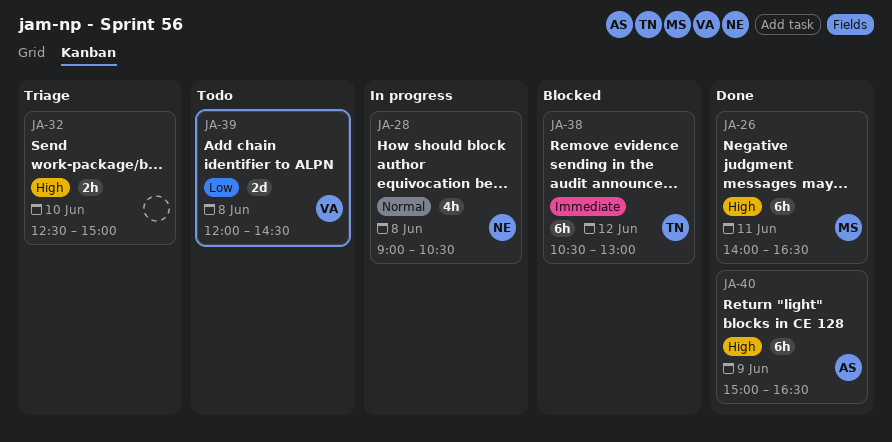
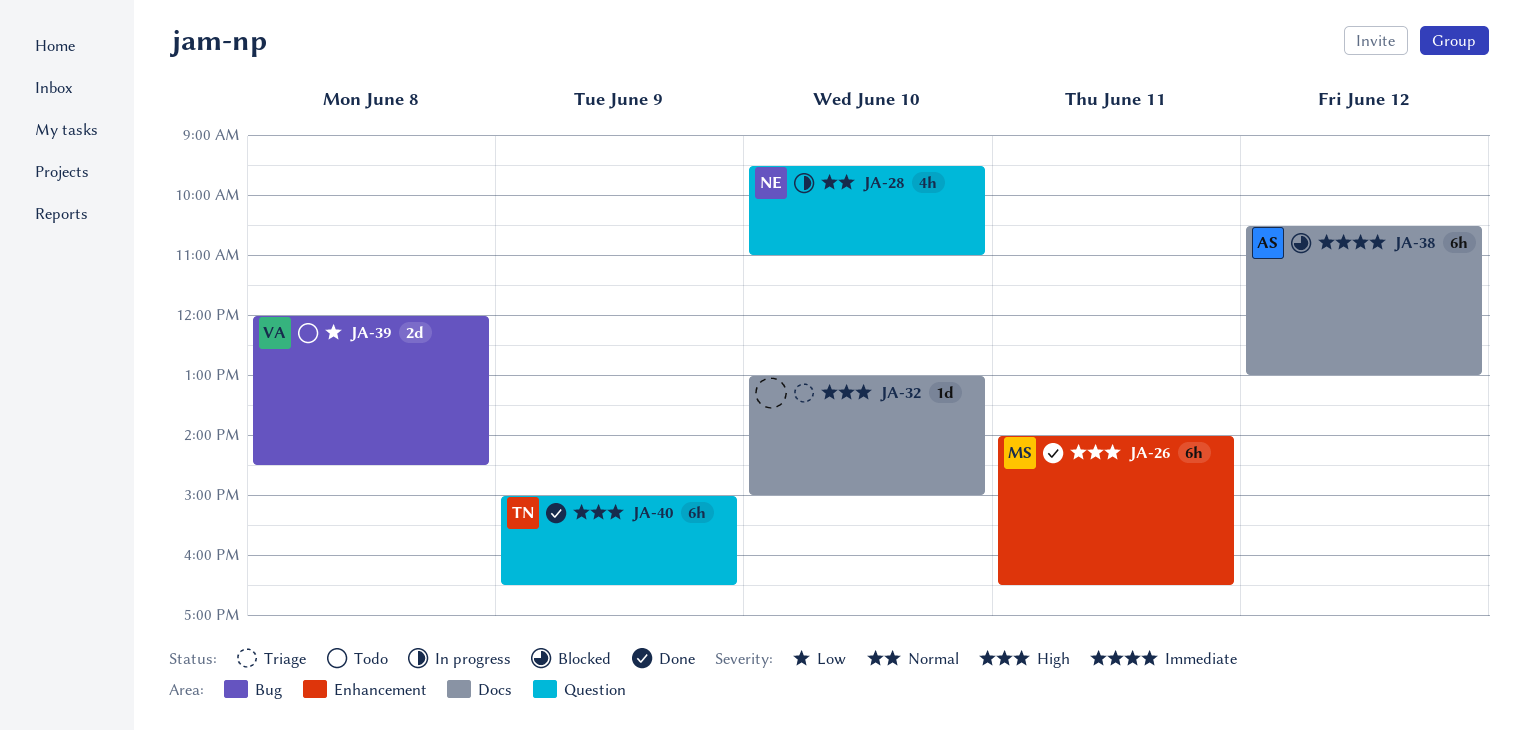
JA-28, day: Jun 8 -> Jun 10
JA-28, begins: 09:00 -> 09:30
JA-28, ends: 10:30 -> 11:00
JA-32, estimate: 2h -> 1d
JA-32, begins: 12:30 -> 13:00
JA-38, owner: TN -> AS
JA-40, owner: AS -> TN

